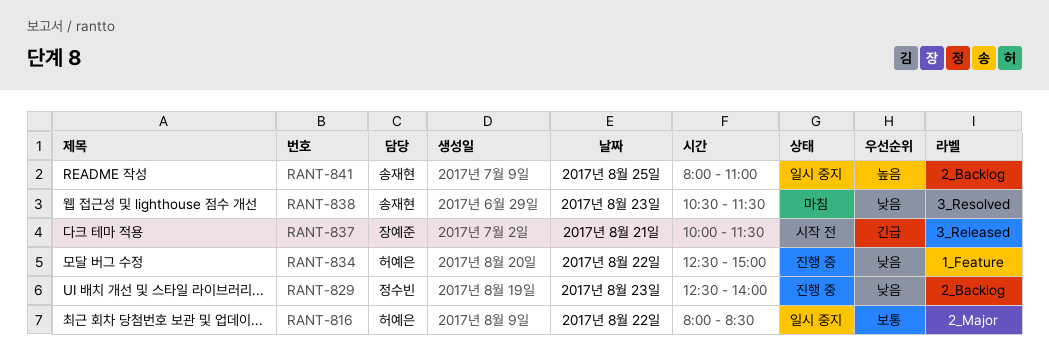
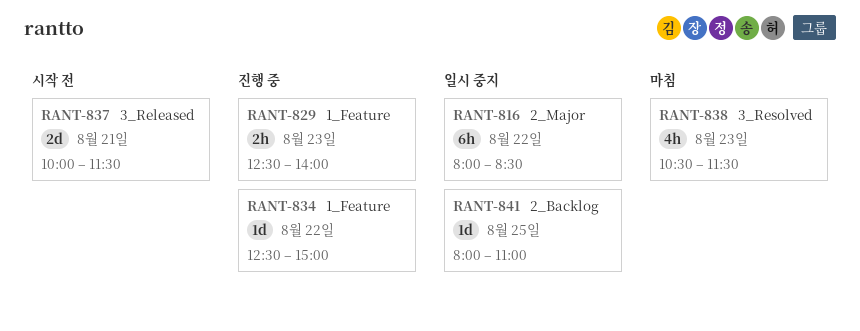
RANT-829, label: 2_Backlog -> 1_Feature

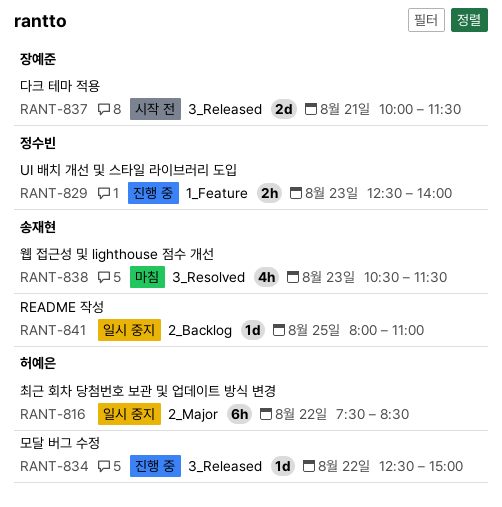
RANT-816, begins: 08:00 -> 07:30
RANT-834, label: 1_Feature -> 3_Released

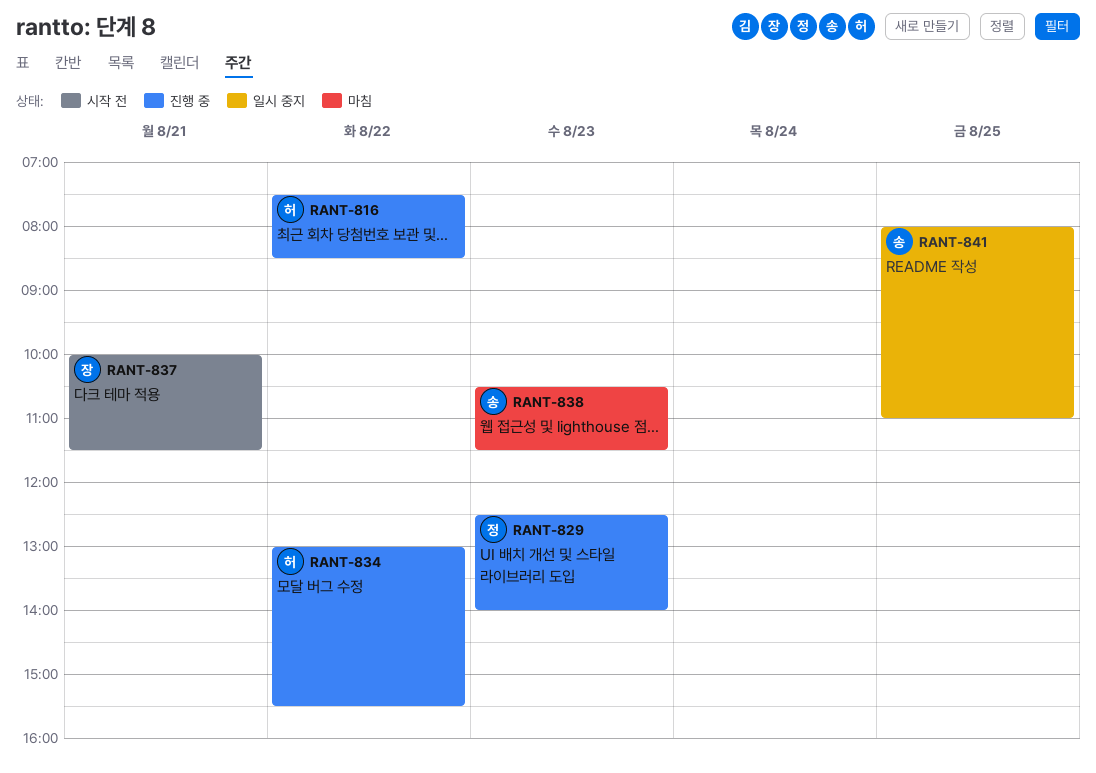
RANT-816, status: 일시 중지 -> 진행 중
RANT-834, begins: 12:30 -> 13:00
RANT-834, ends: 15:00 -> 15:30

